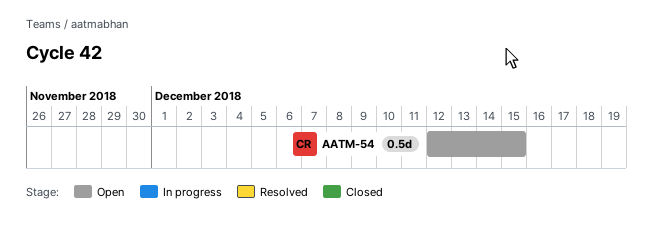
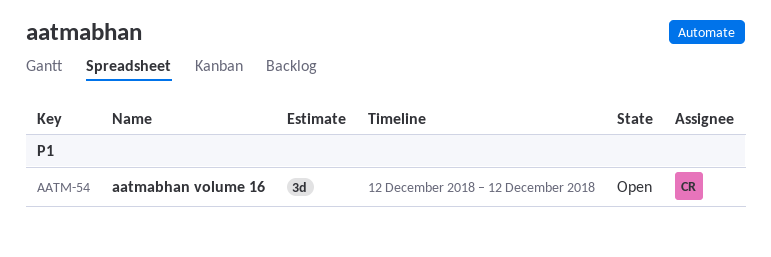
AATM-54, estimate: 0.5d -> 3d
AATM-54, due: Dec 15 -> Dec 12

